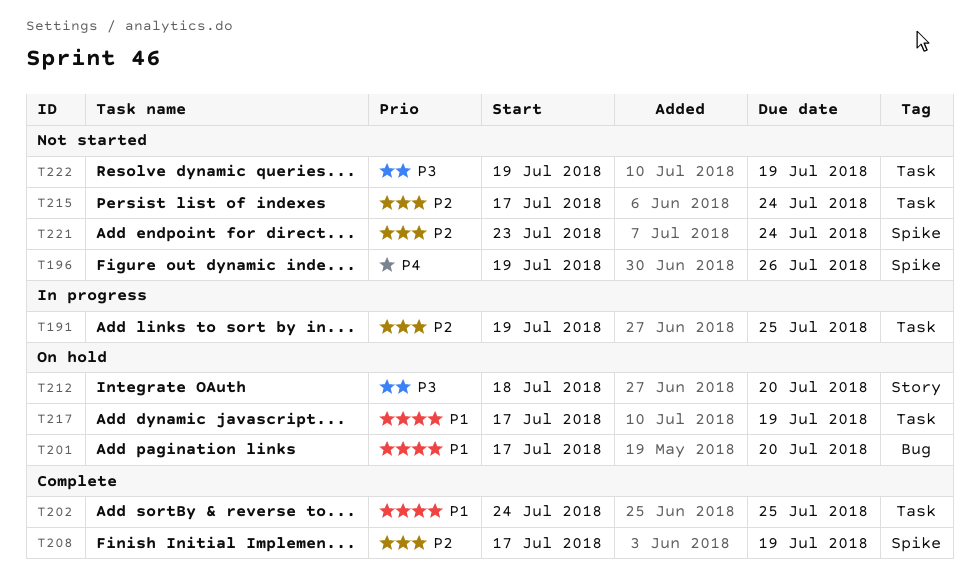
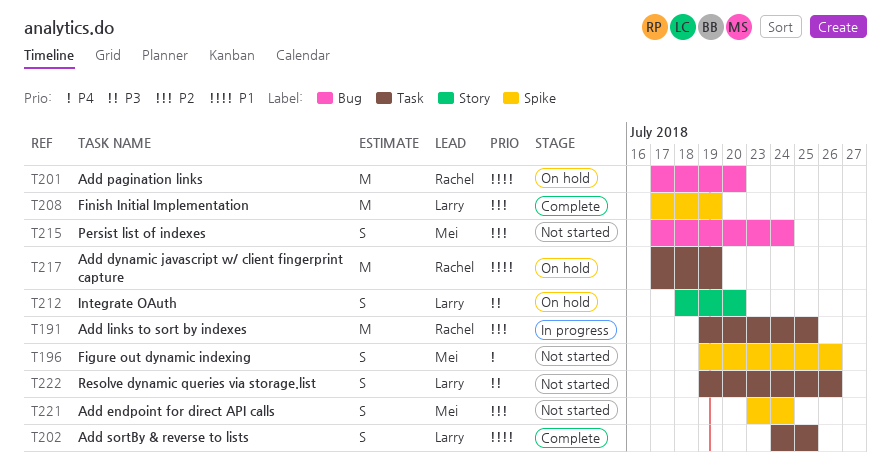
T215, label: Task -> Bug
T222, due: Jul 19 -> Jul 26

